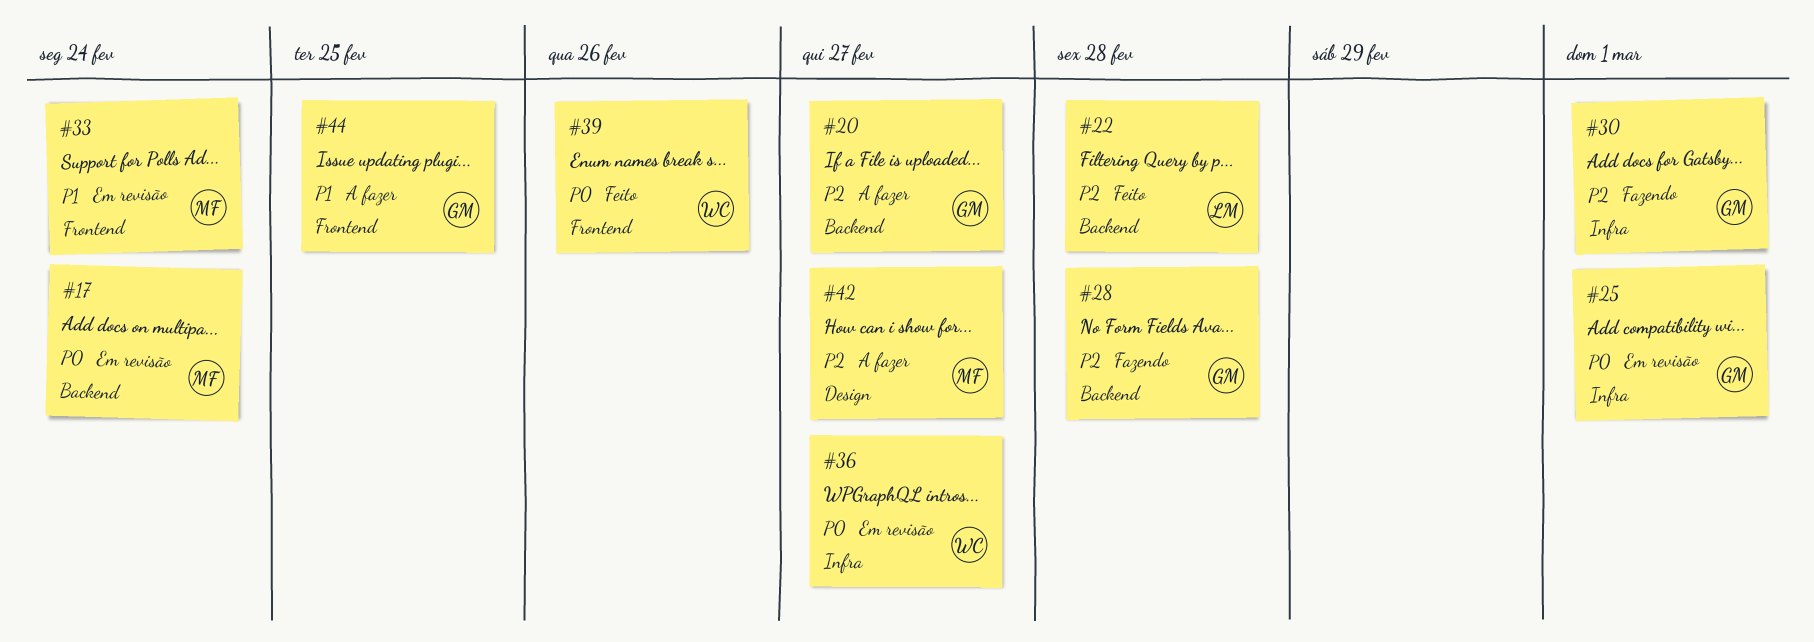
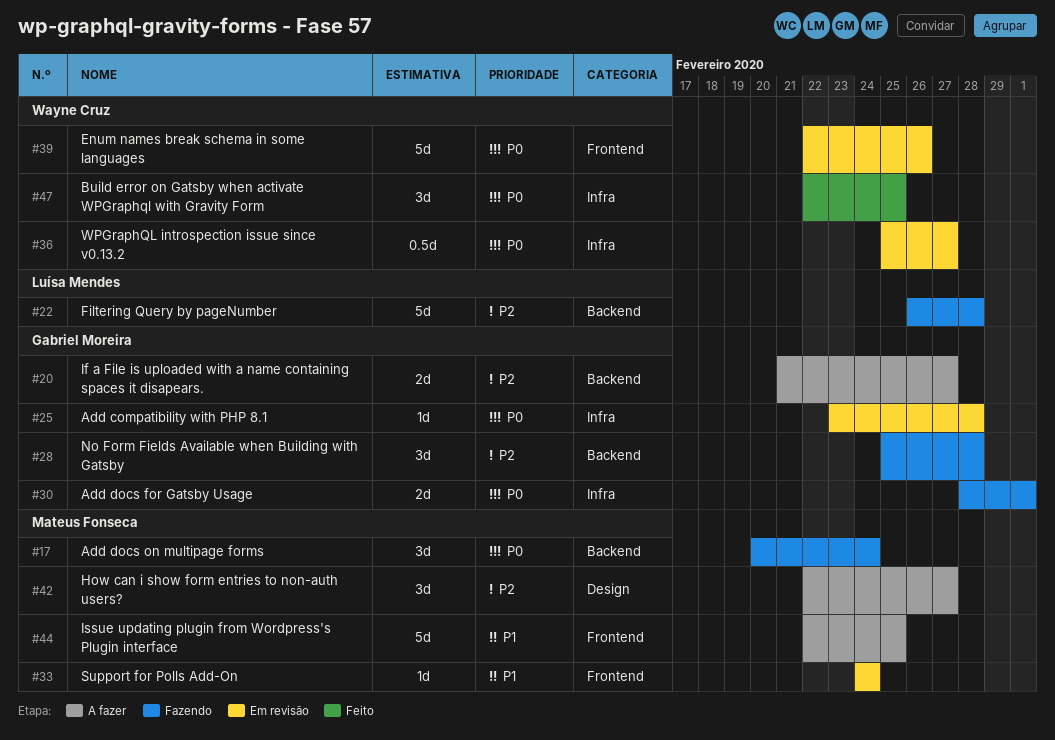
#17, status: Em revisão -> Fazendo
#22, status: Feito -> Fazendo
#25, due: Mar 1 -> Feb 28
#30, priority: P2 -> P0
#39, status: Feito -> Em revisão
#44, owner: Gabriel Moreira -> Mateus Fonseca
#47: none -> present

